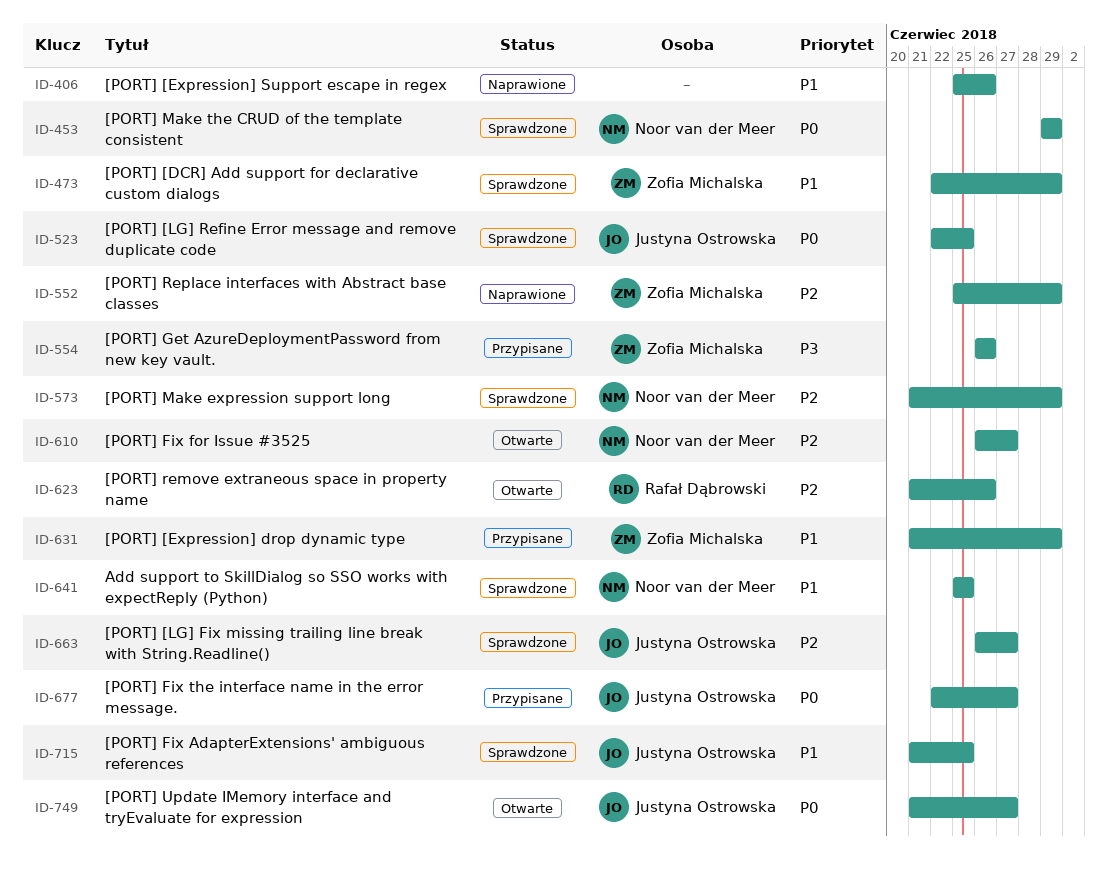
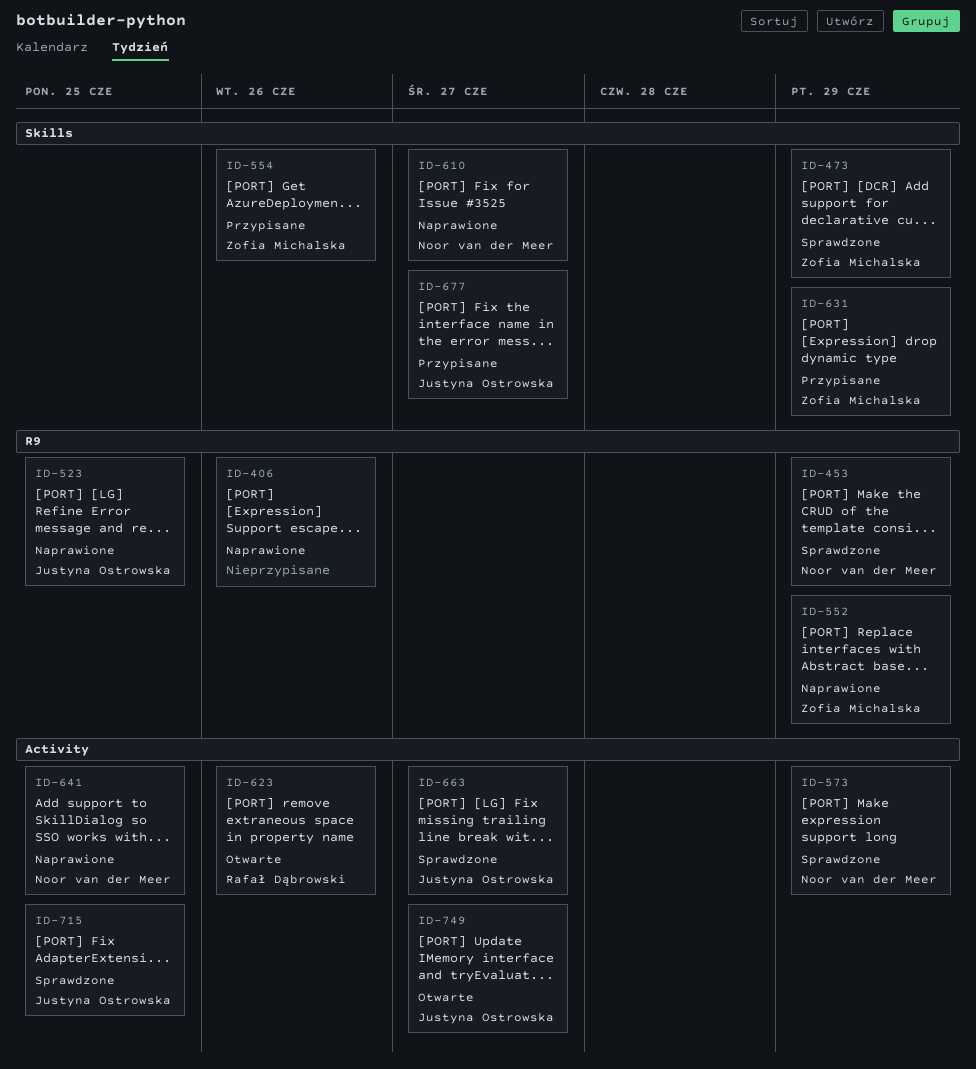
ID-523, status: Sprawdzone -> Naprawione
ID-610, status: Otwarte -> Naprawione
ID-641, status: Sprawdzone -> Naprawione

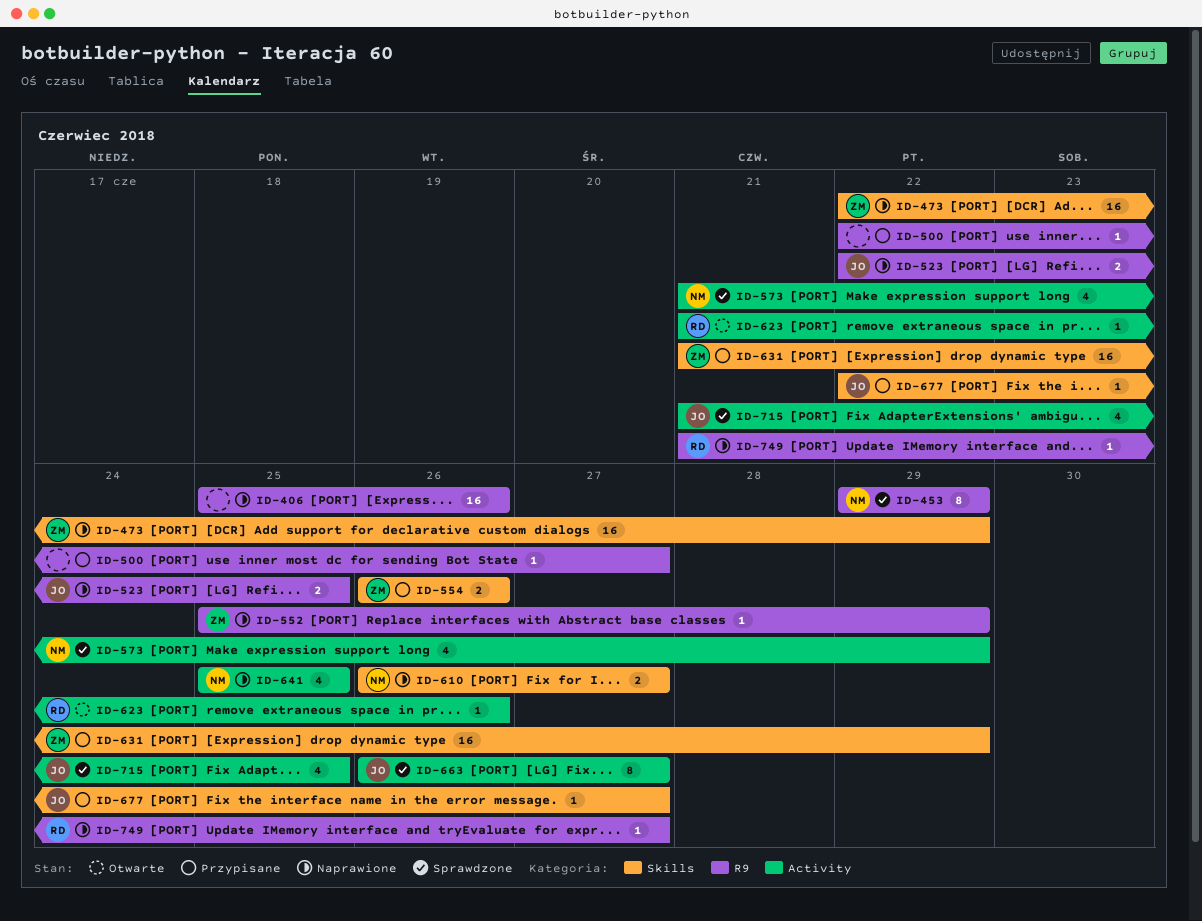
ID-473, status: Sprawdzone -> Naprawione
ID-500: none -> present
ID-749, status: Otwarte -> Naprawione
ID-749, owner: Justyna Ostrowska -> Rafał Dąbrowski
ID-749, label: Activity -> R9

